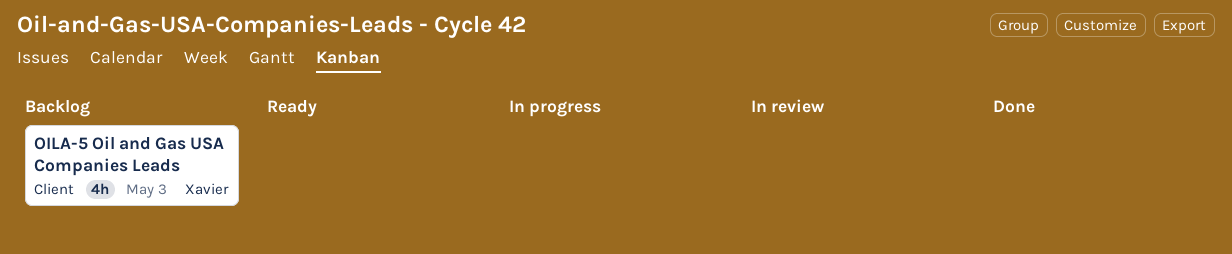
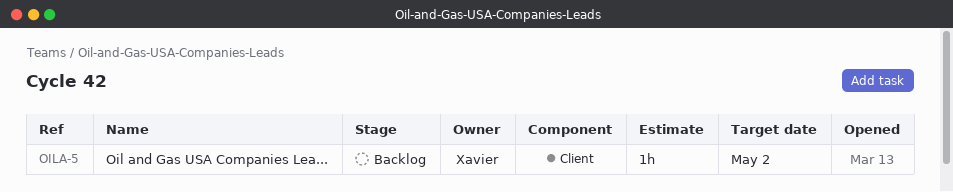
OILA-5, estimate: 4h -> 1h
OILA-5, due: May 3 -> May 2

